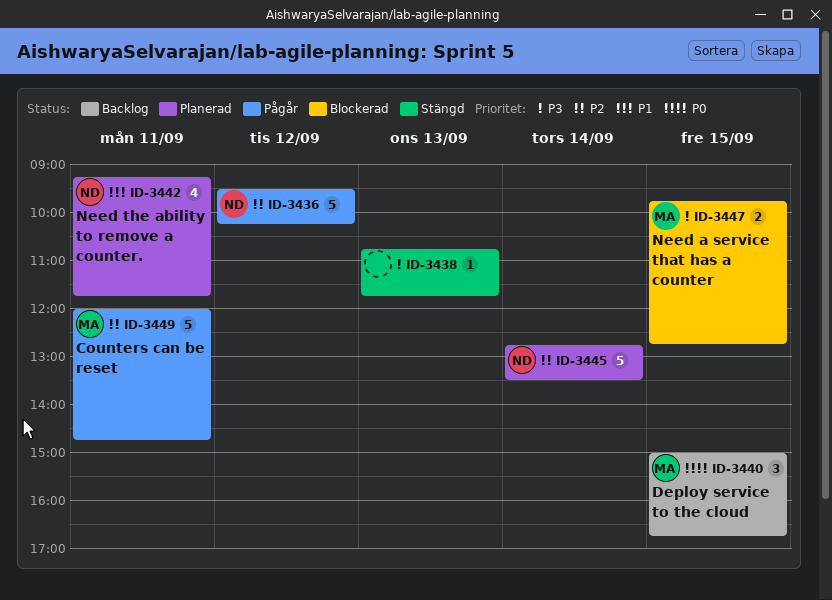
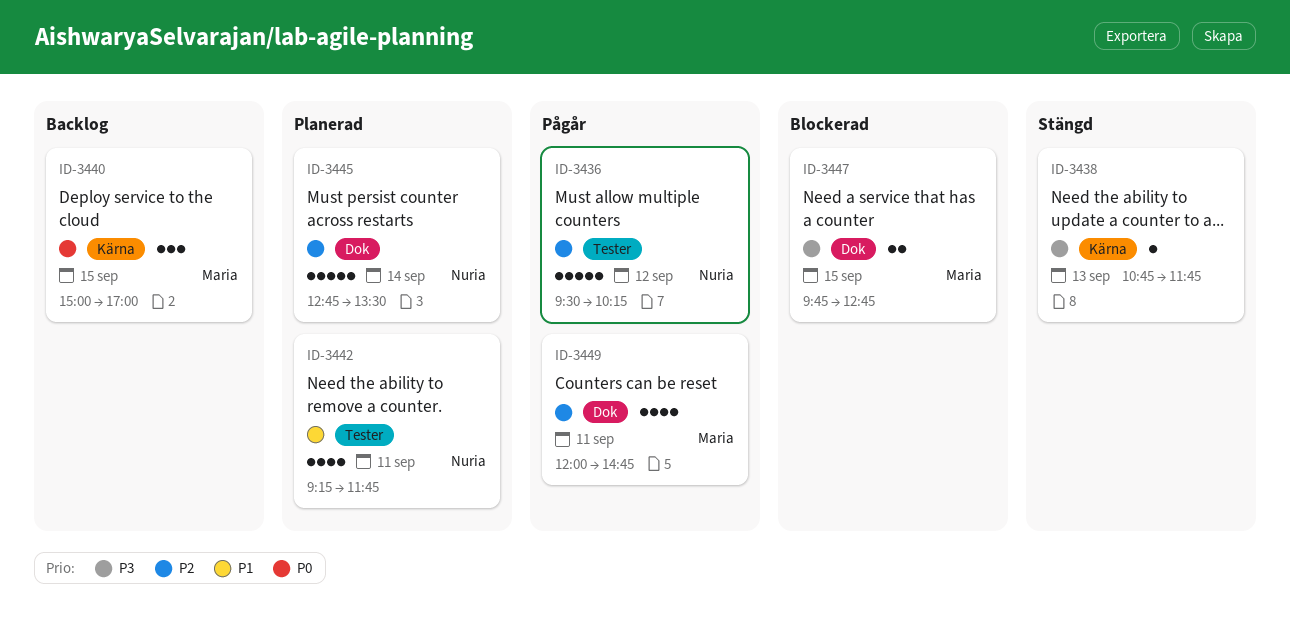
ID-3440, ends: 16:45 -> 17:00
ID-3449, estimate: 5 -> 4

